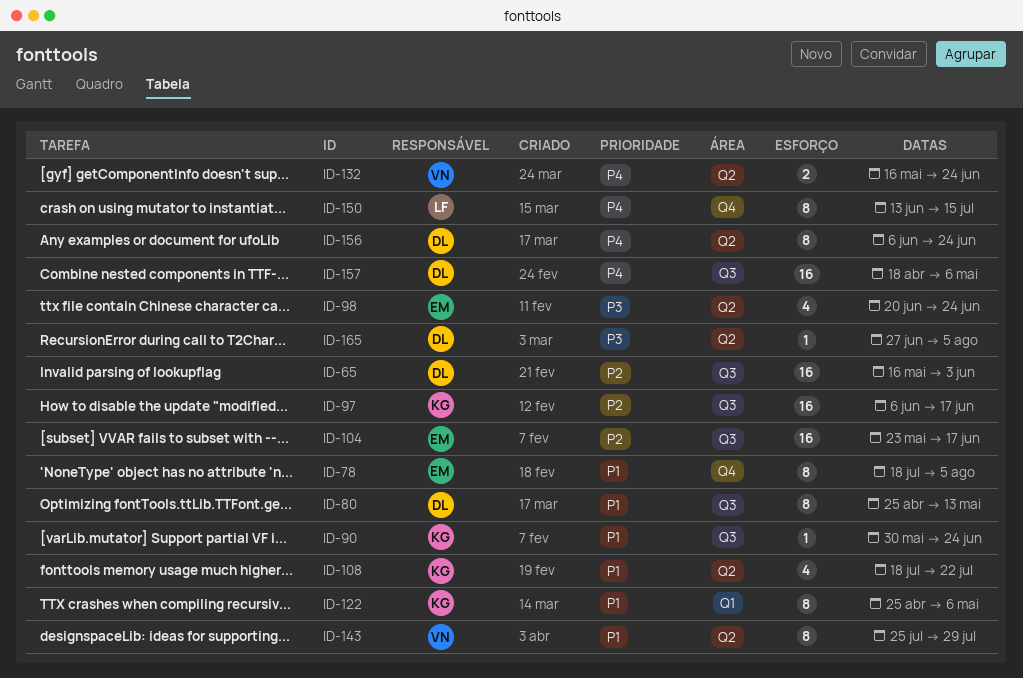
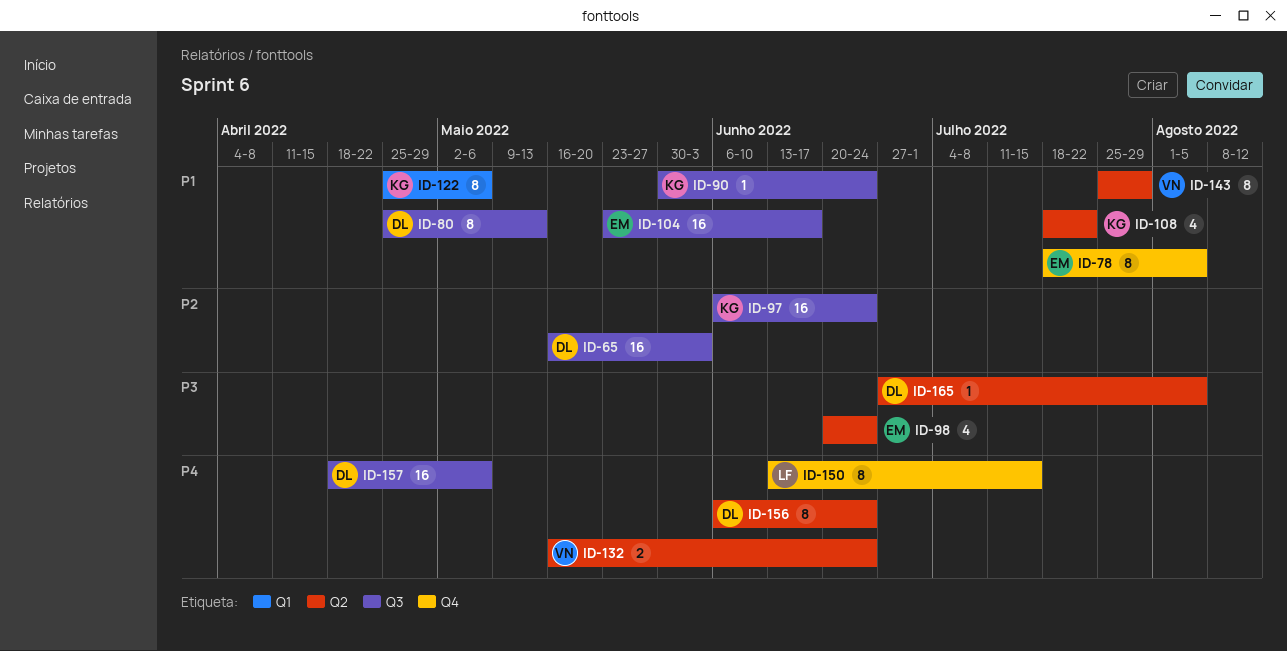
ID-97, due: Jun 17 -> Jun 24
ID-104, priority: P2 -> P1

